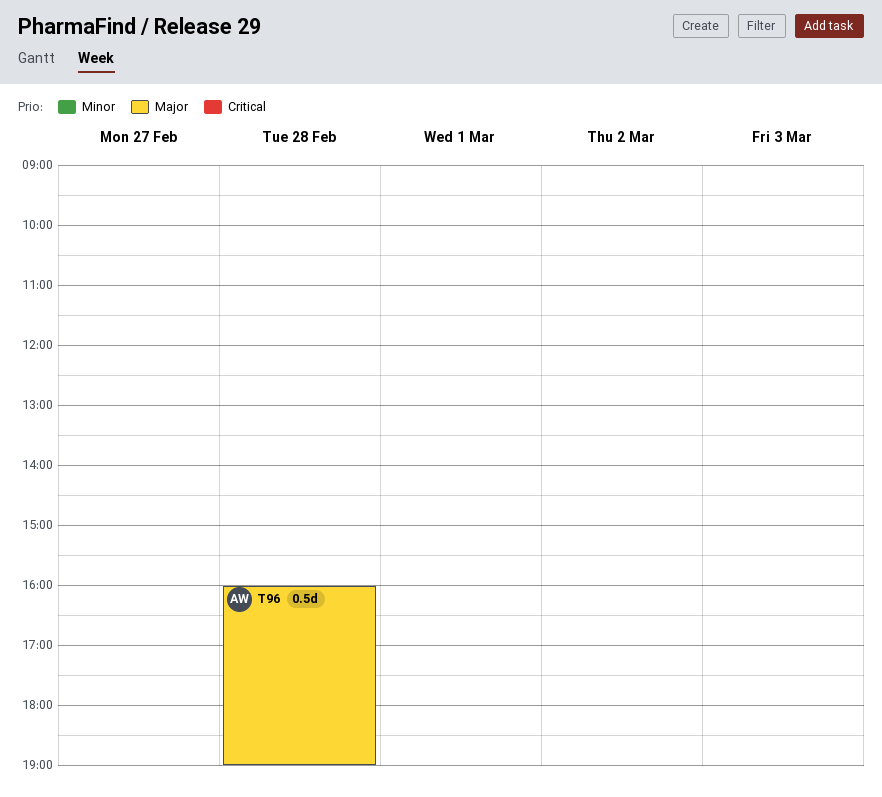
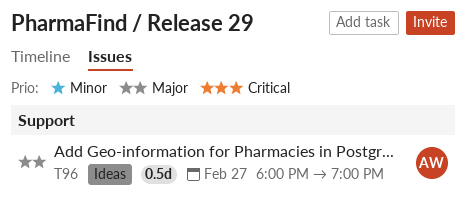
T96, day: Feb 28 -> Feb 27
T96, begins: 16:00 -> 18:00

